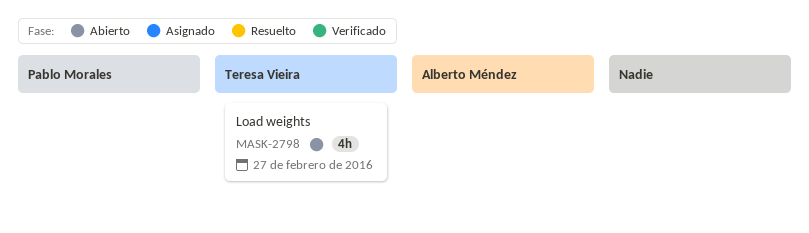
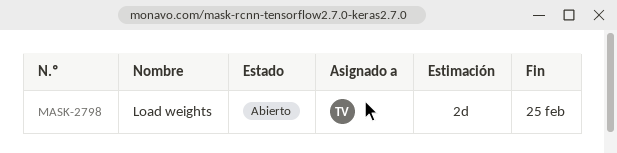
MASK-2798, estimate: 4h -> 2d
MASK-2798, due: Feb 27 -> Feb 25

